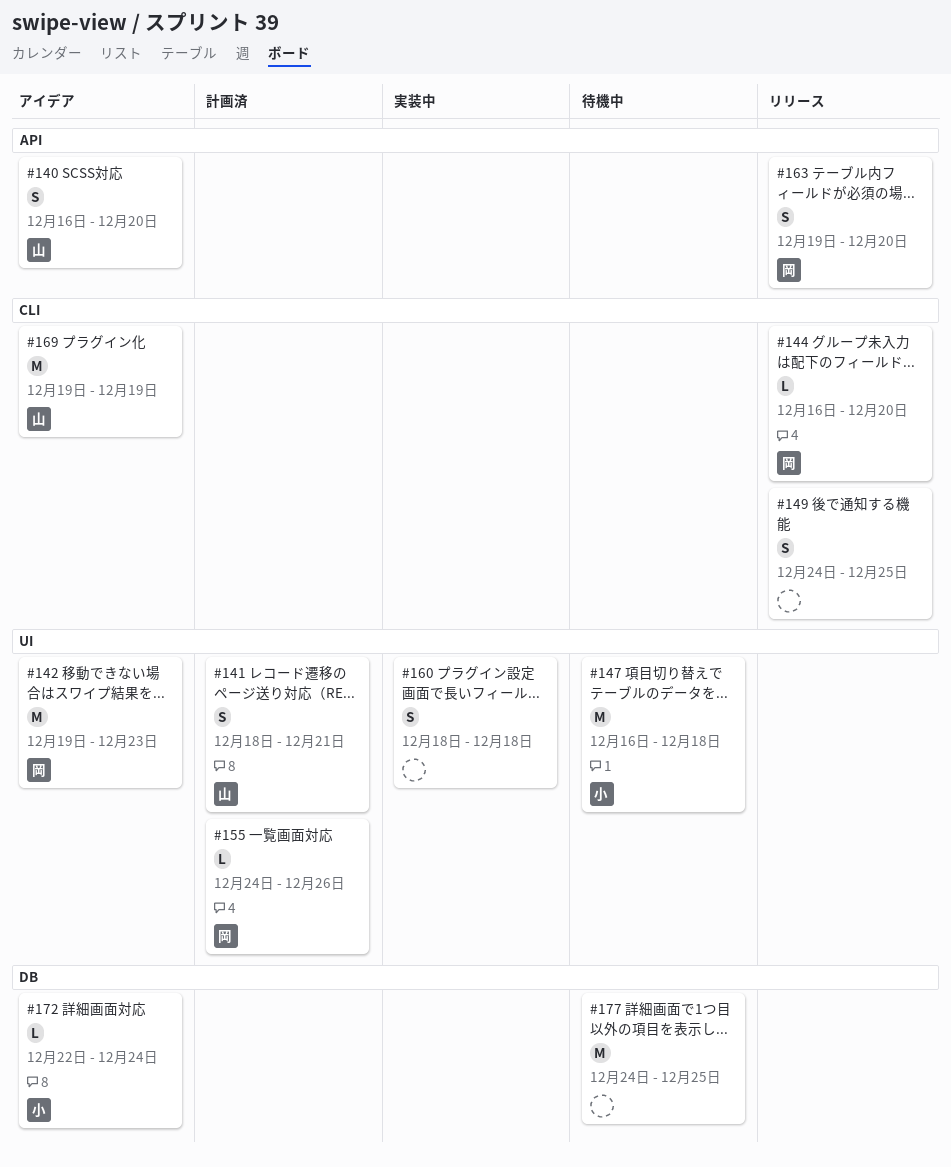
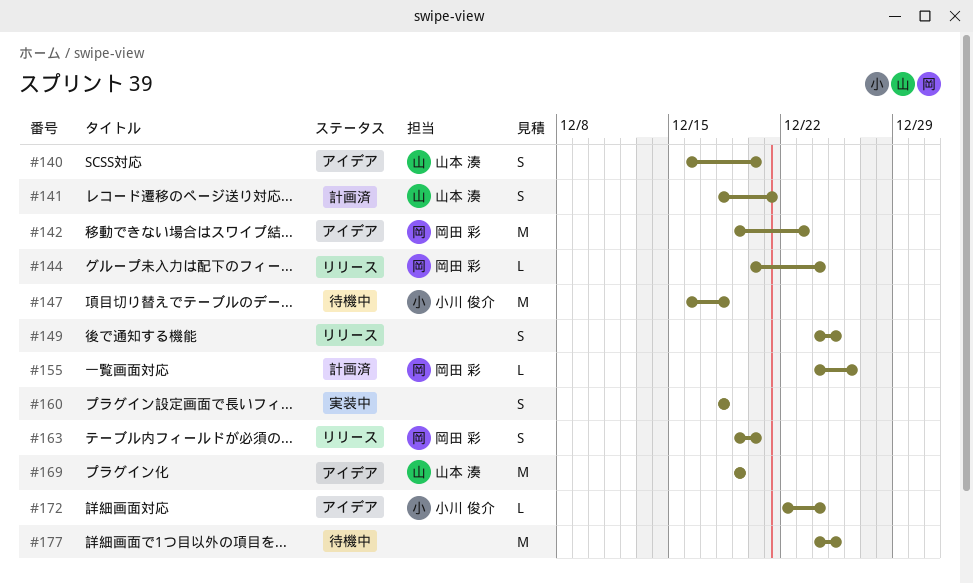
#144, start: Dec 16 -> Dec 20
#144, due: Dec 20 -> Dec 24

